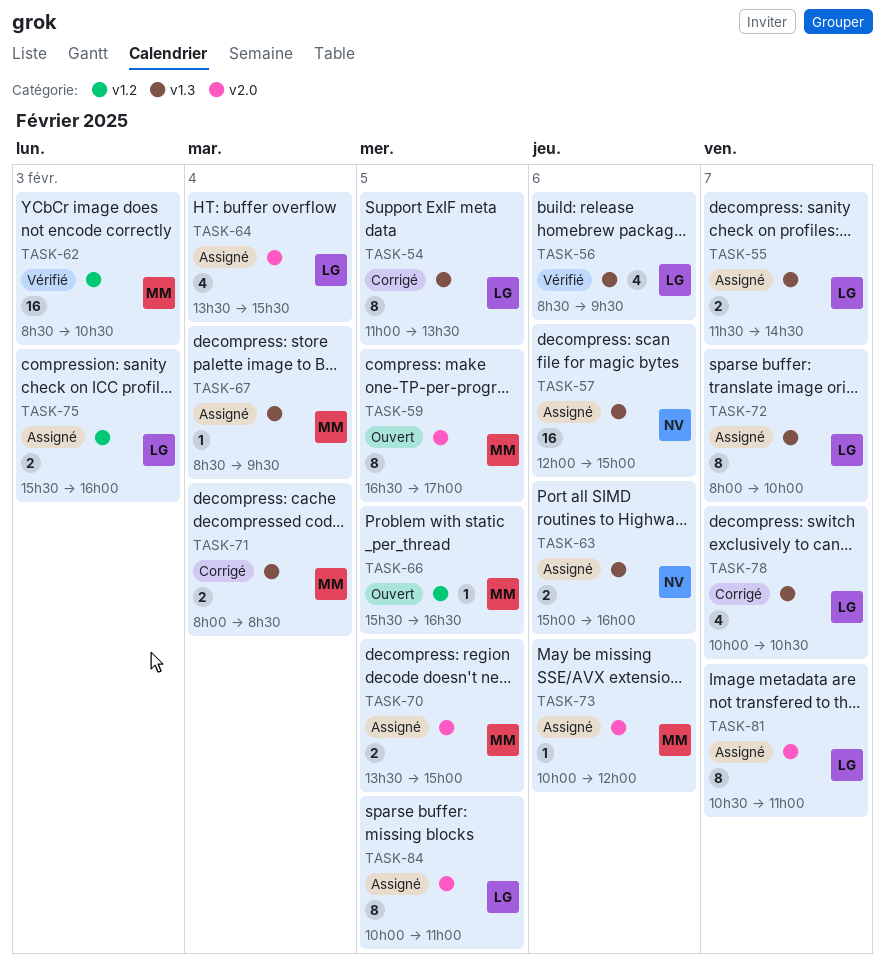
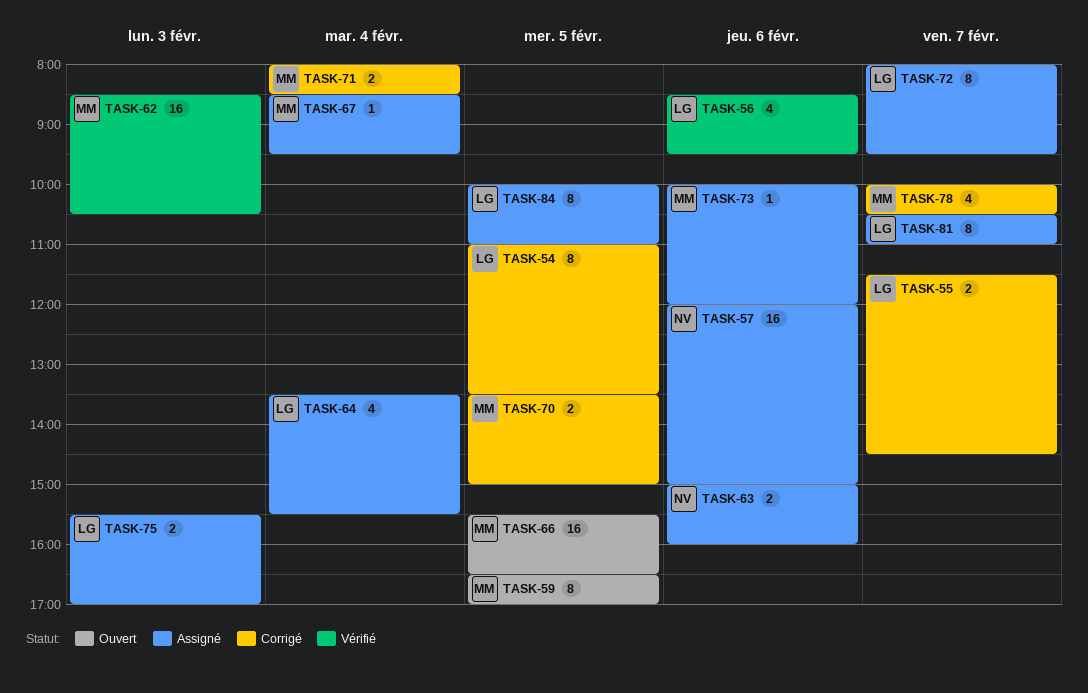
TASK-55, status: Assigné -> Corrigé
TASK-66, estimate: 1 -> 16
TASK-70, status: Assigné -> Corrigé
TASK-72, ends: 10:00 -> 09:30
TASK-75, ends: 16:00 -> 17:00
TASK-78, owner: LG -> MM

